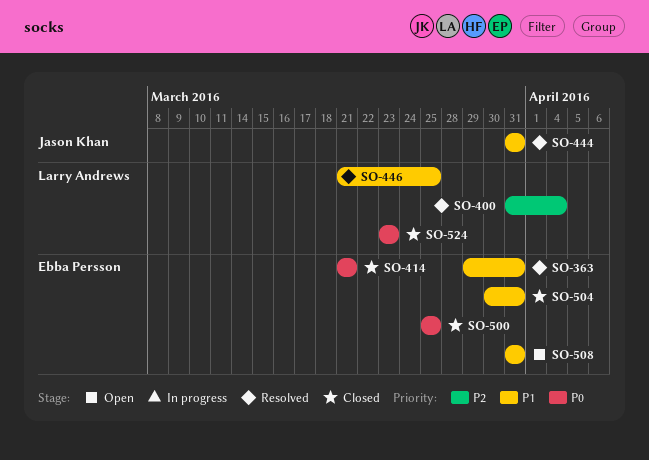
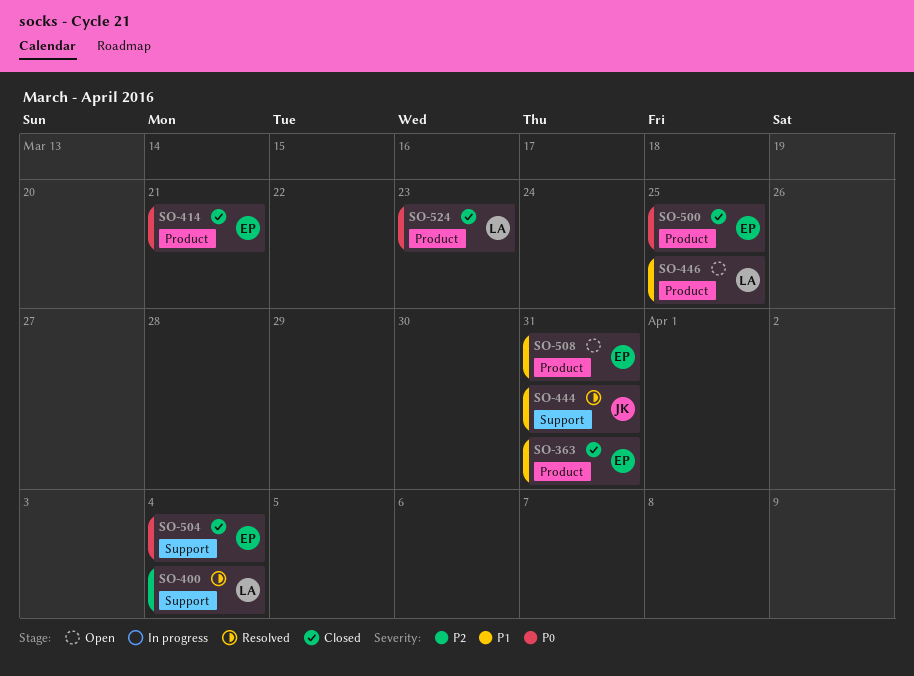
SO-363, status: Resolved -> Closed
SO-446, status: Resolved -> Open
SO-504, priority: P1 -> P0
SO-504, due: Mar 31 -> Apr 4

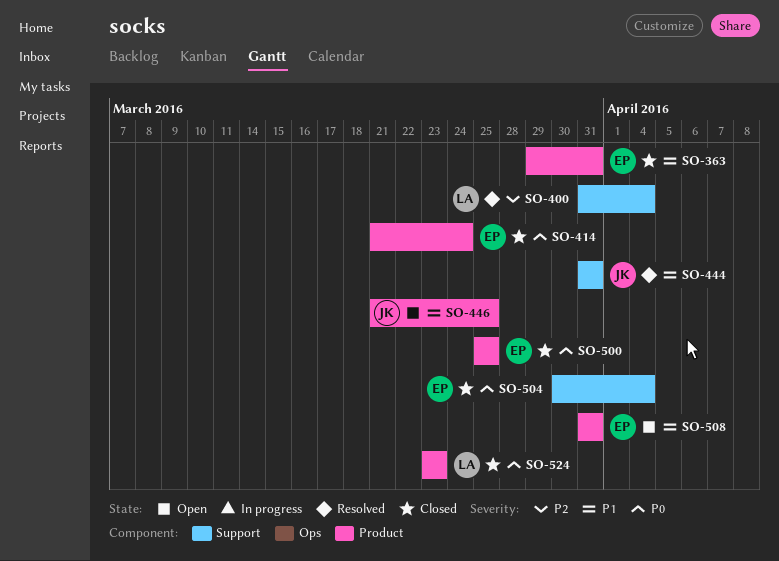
SO-414, due: Mar 21 -> Mar 24
SO-446, owner: LA -> JK

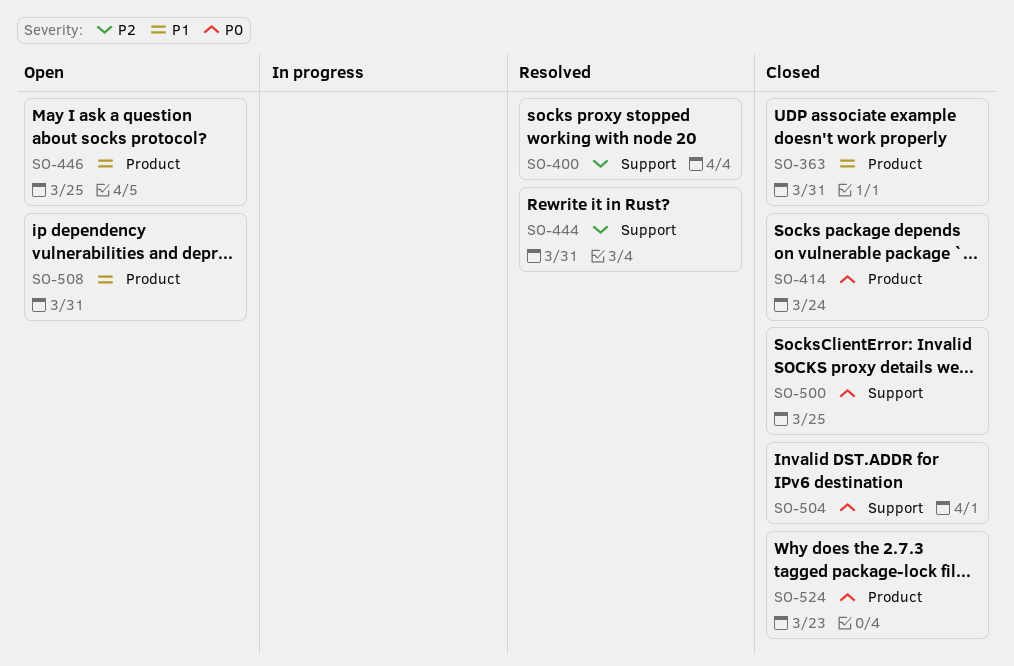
SO-444, priority: P1 -> P2
SO-500, label: Product -> Support
SO-504, due: Apr 4 -> Apr 1

